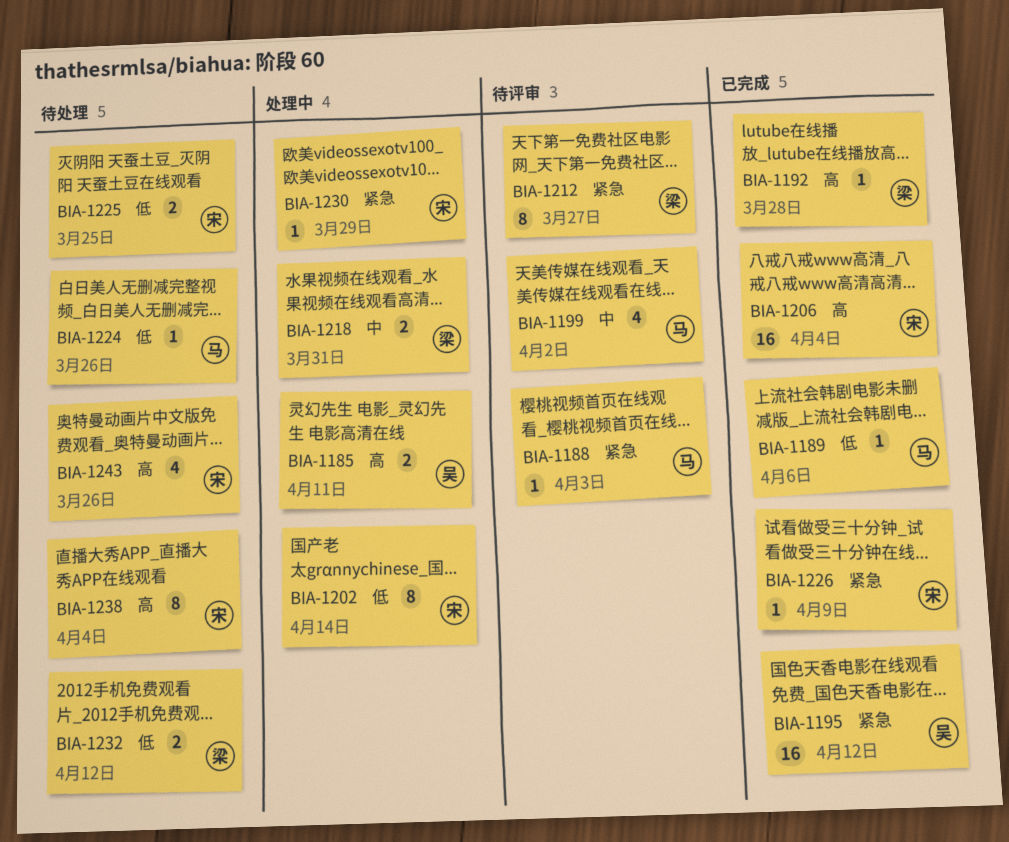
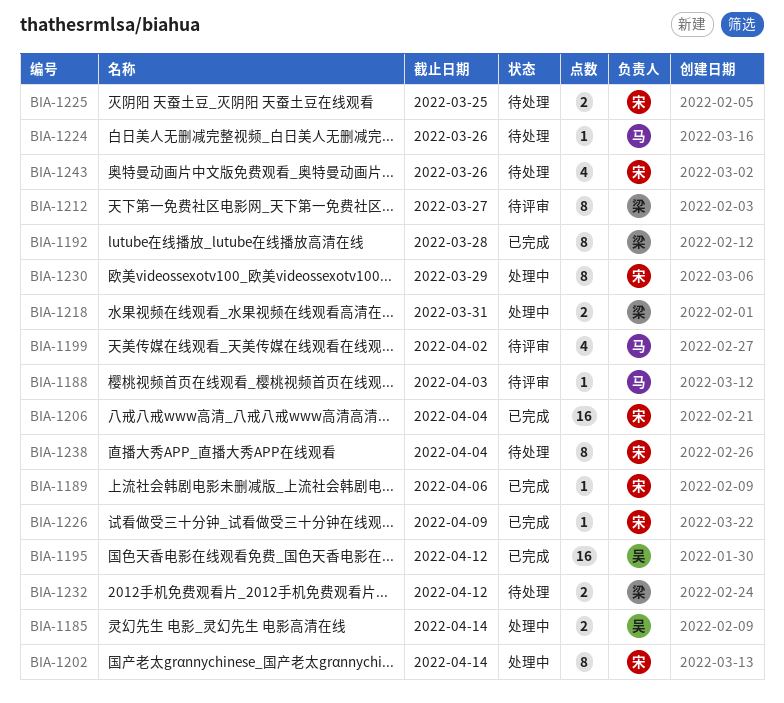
BIA-1185, due: Apr 11 -> Apr 14
BIA-1189, owner: 马 -> 宋
BIA-1192, estimate: 1 -> 8
BIA-1230, estimate: 1 -> 8

